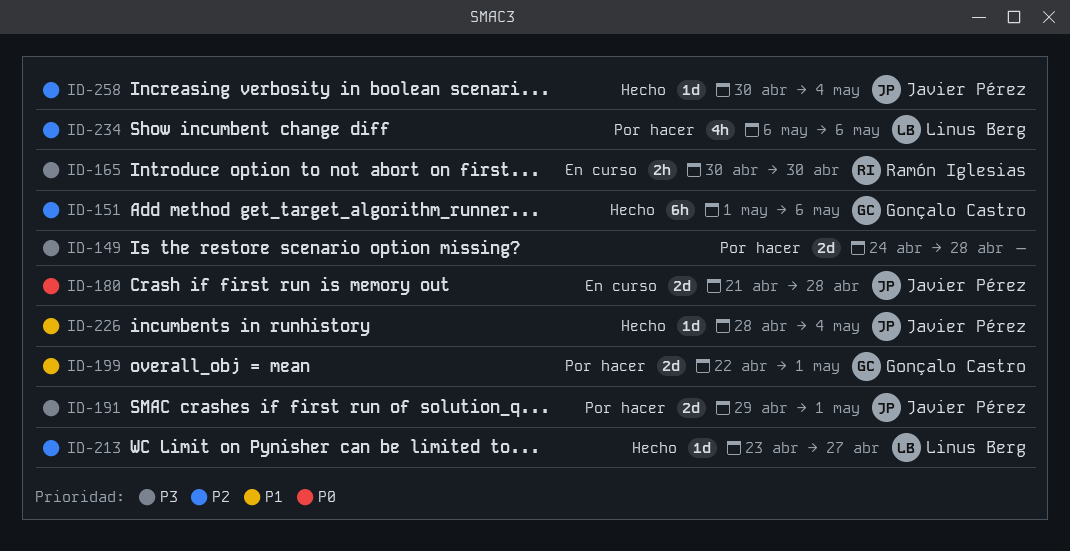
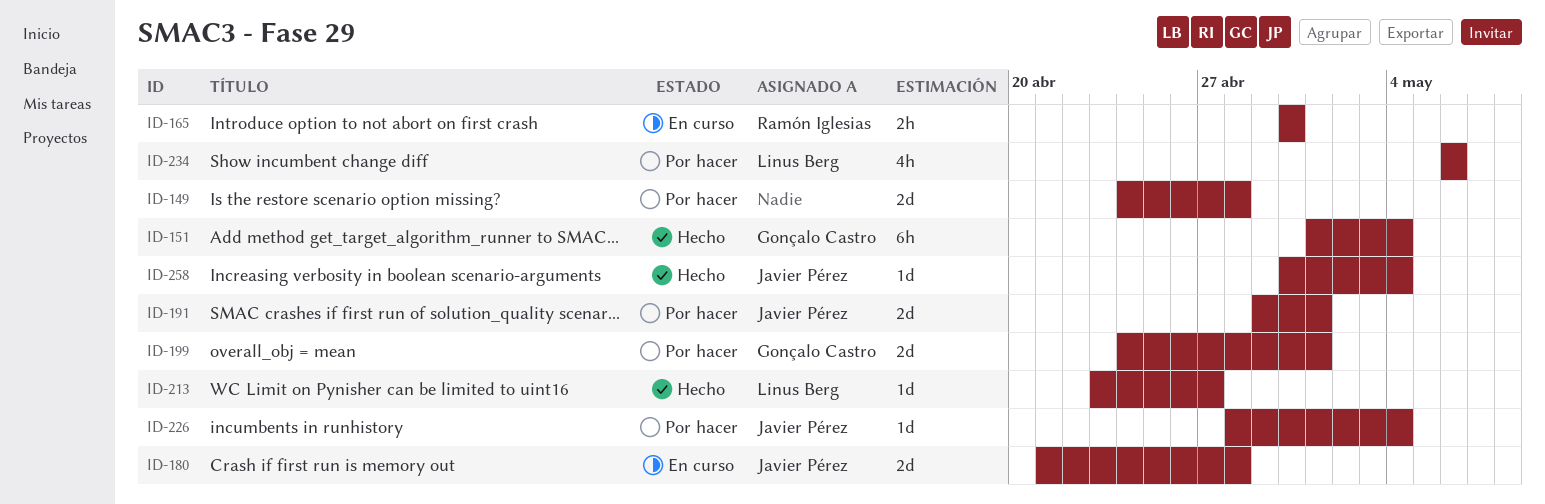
ID-151, due: May 6 -> May 4
ID-199, start: Apr 22 -> Apr 24
ID-226, status: Hecho -> Por hacer

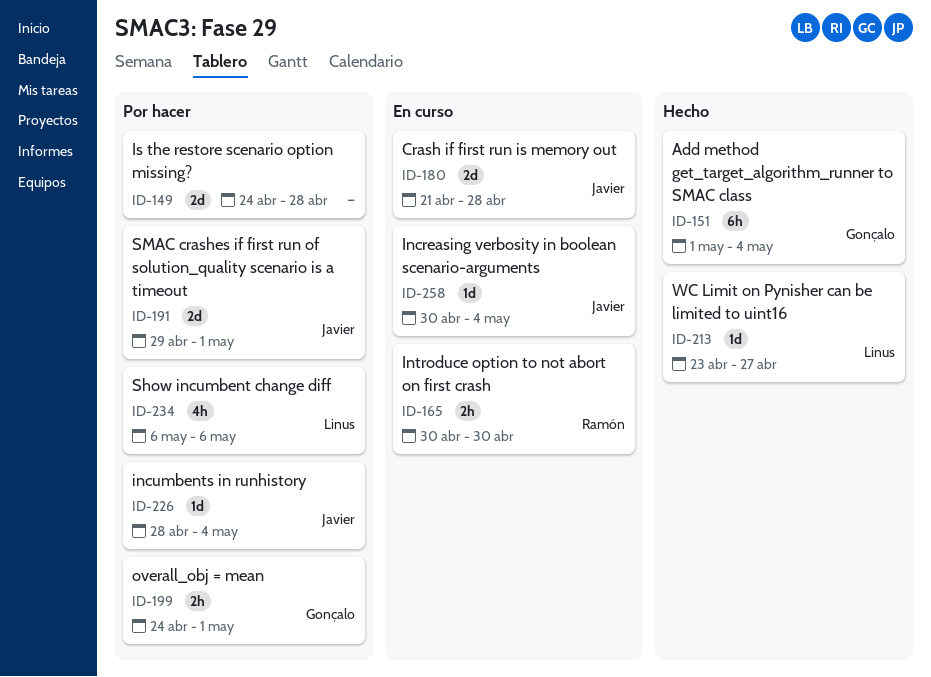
ID-199, estimate: 2d -> 2h
ID-258, status: Hecho -> En curso

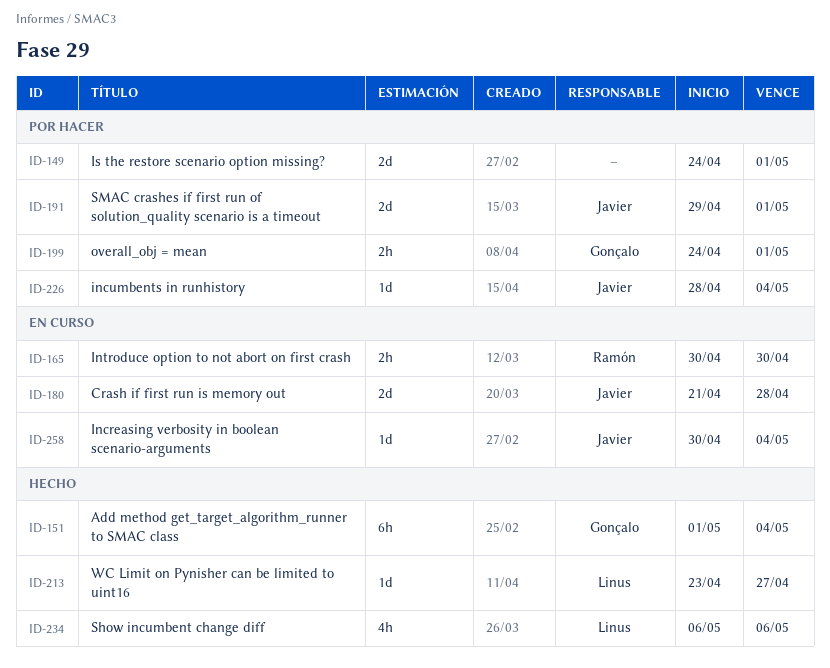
ID-149, due: Apr 28 -> May 1
ID-234, status: Por hacer -> Hecho

